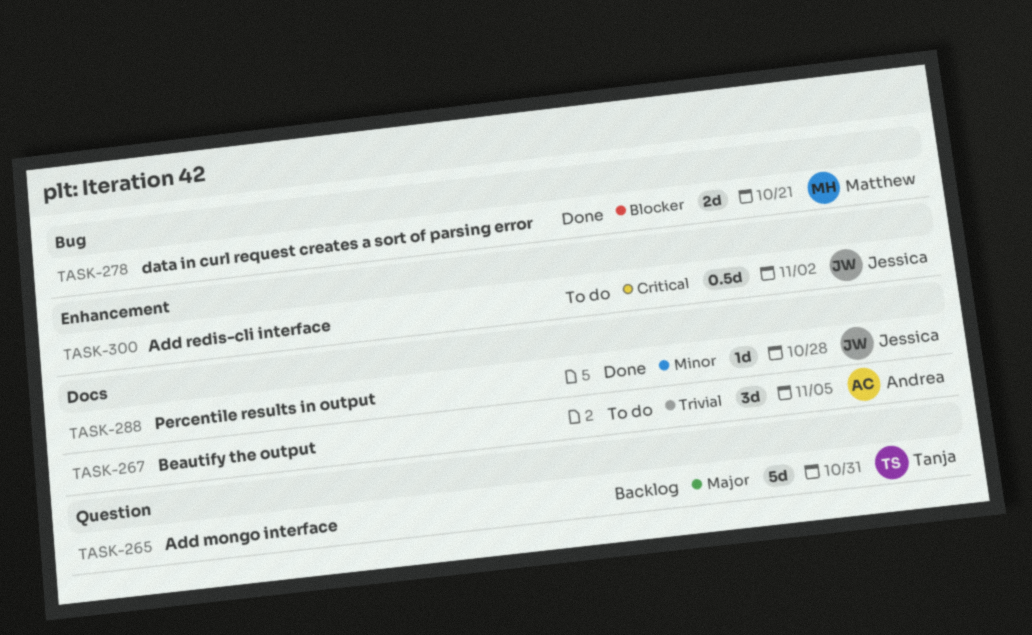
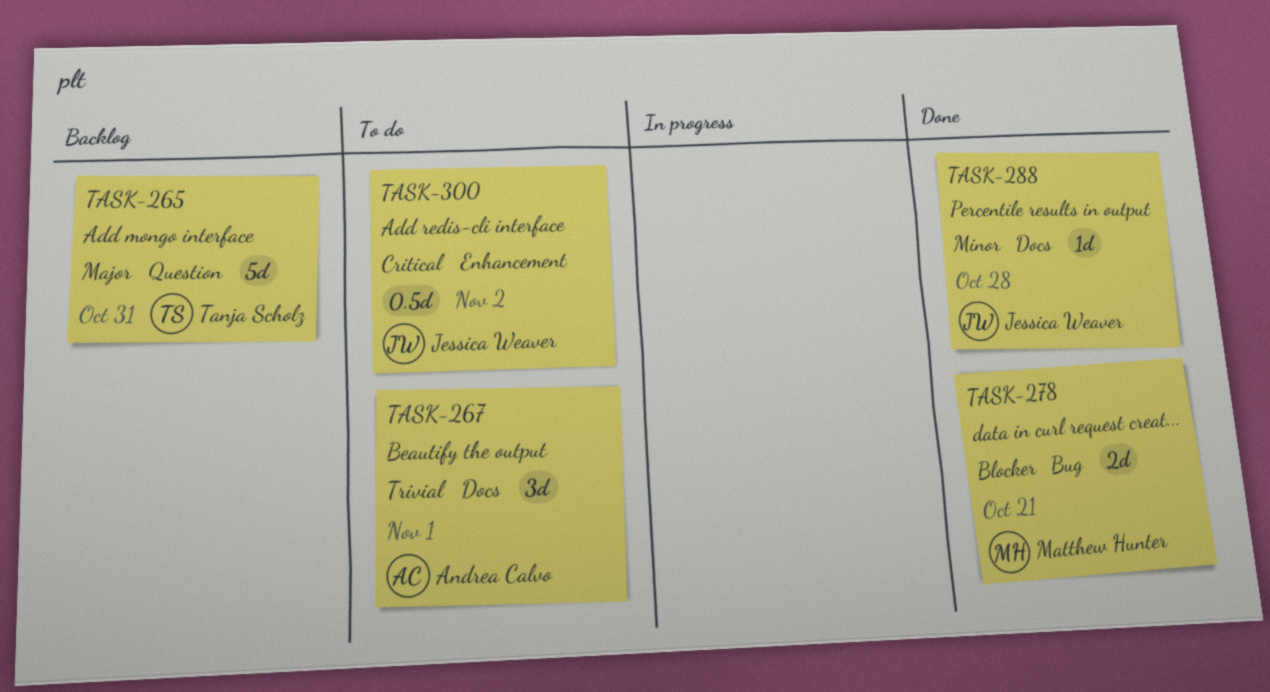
TASK-267, due: Nov 5 -> Nov 1

